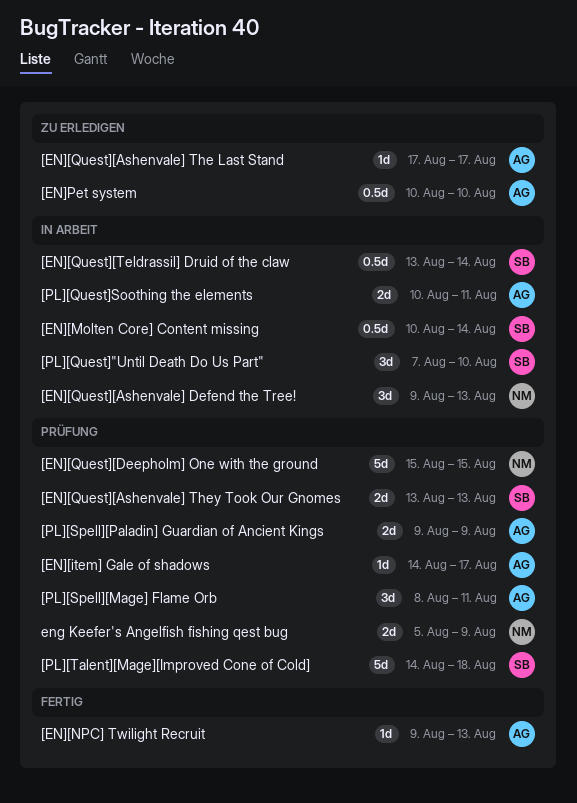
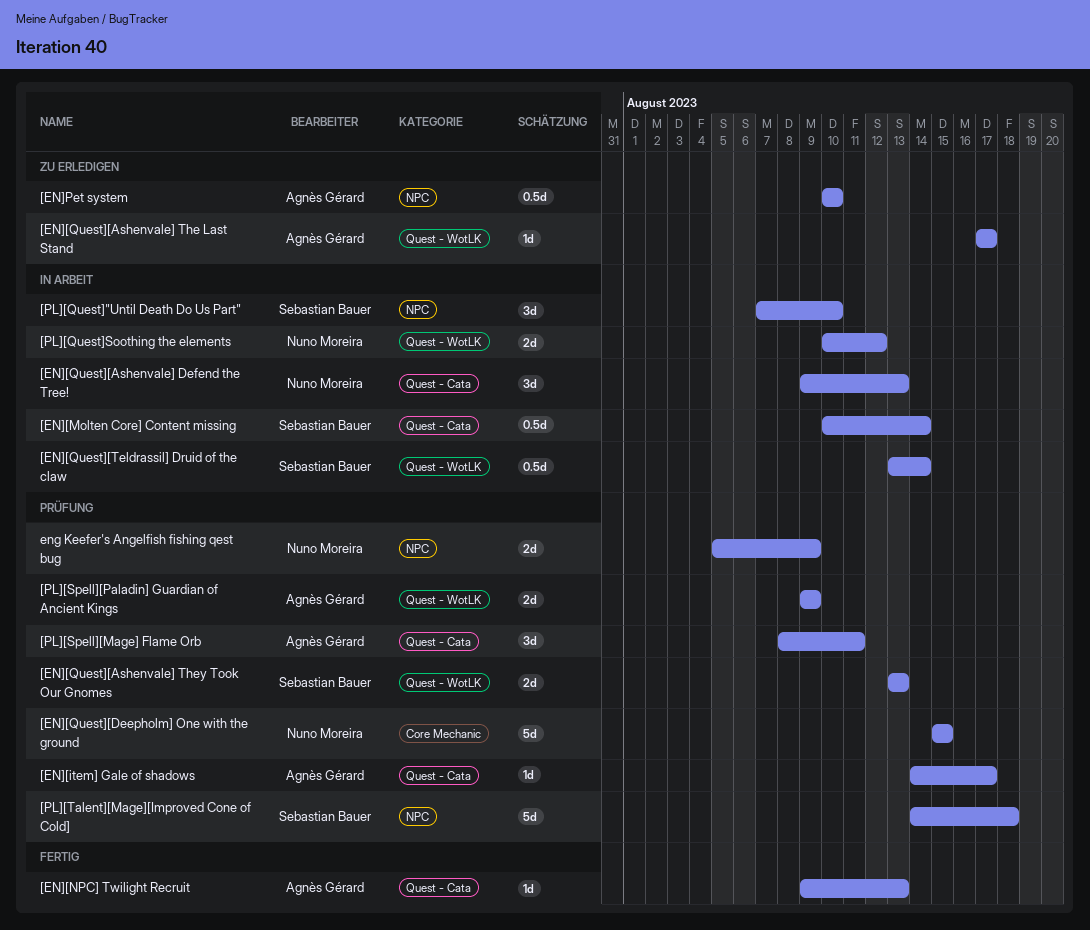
[PL][Quest]Soothing the elements, owner: Agnès Gérard -> Nuno Moreira
[PL][Quest]Soothing the elements, due: Aug 11 -> Aug 12

